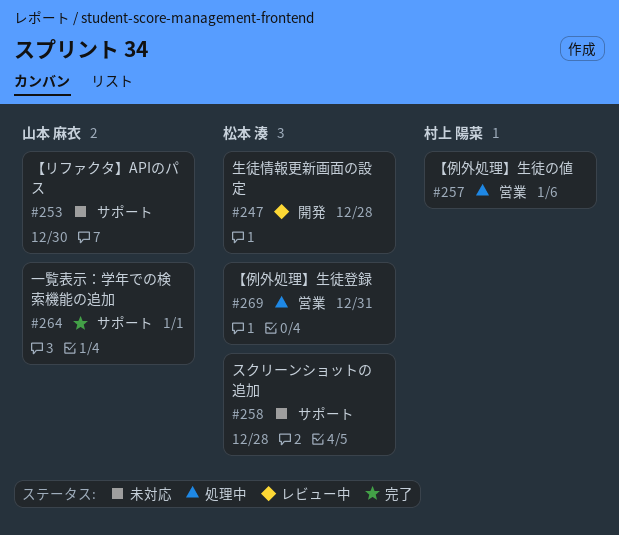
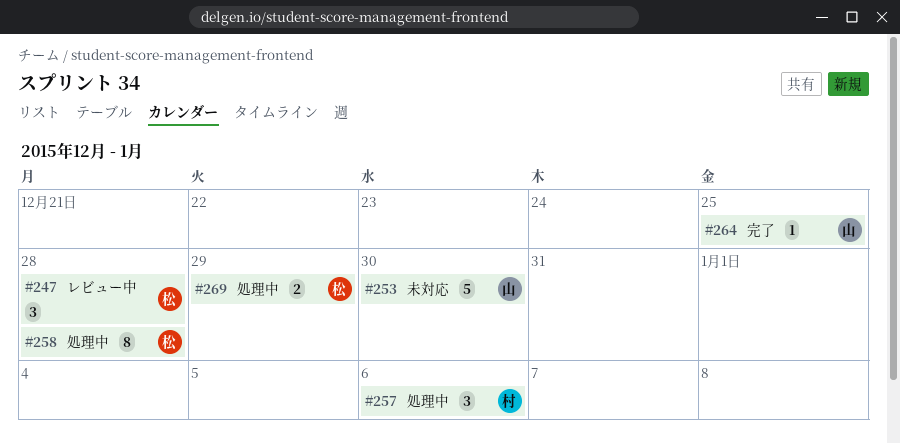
#258, status: 未対応 -> 処理中
#264, due: Jan 1 -> Dec 25
#269, due: Dec 31 -> Dec 29

